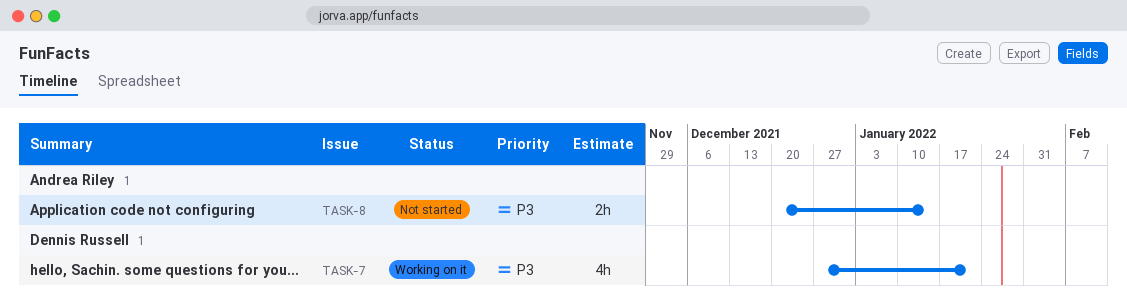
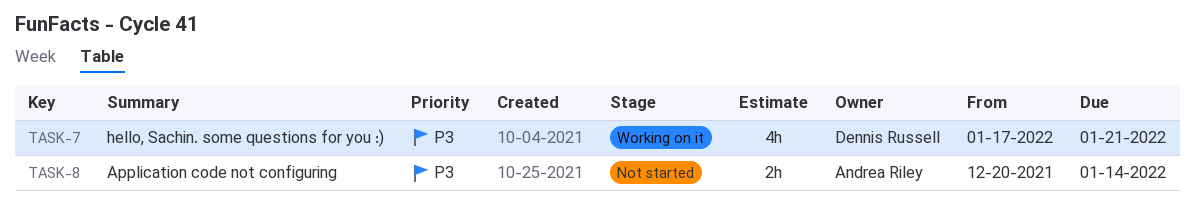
TASK-7, start: Dec 27 -> Jan 17

